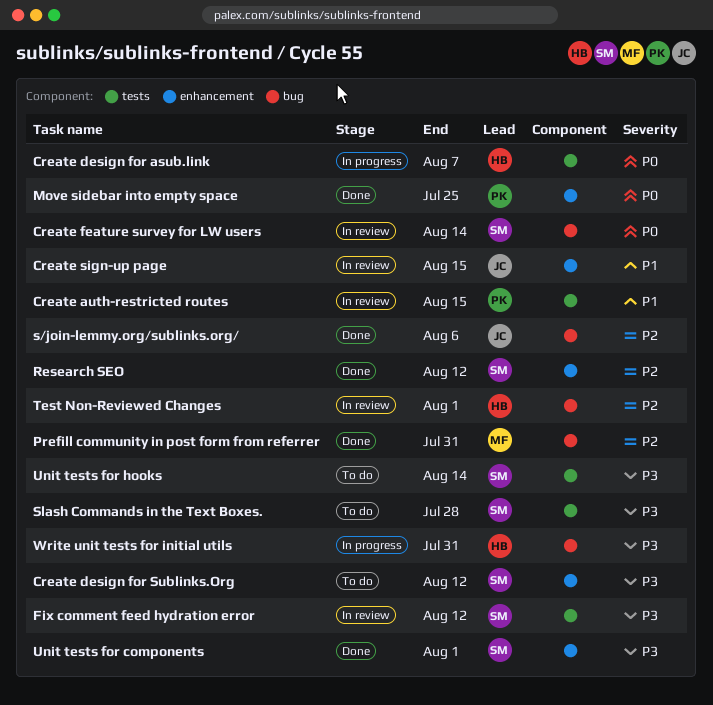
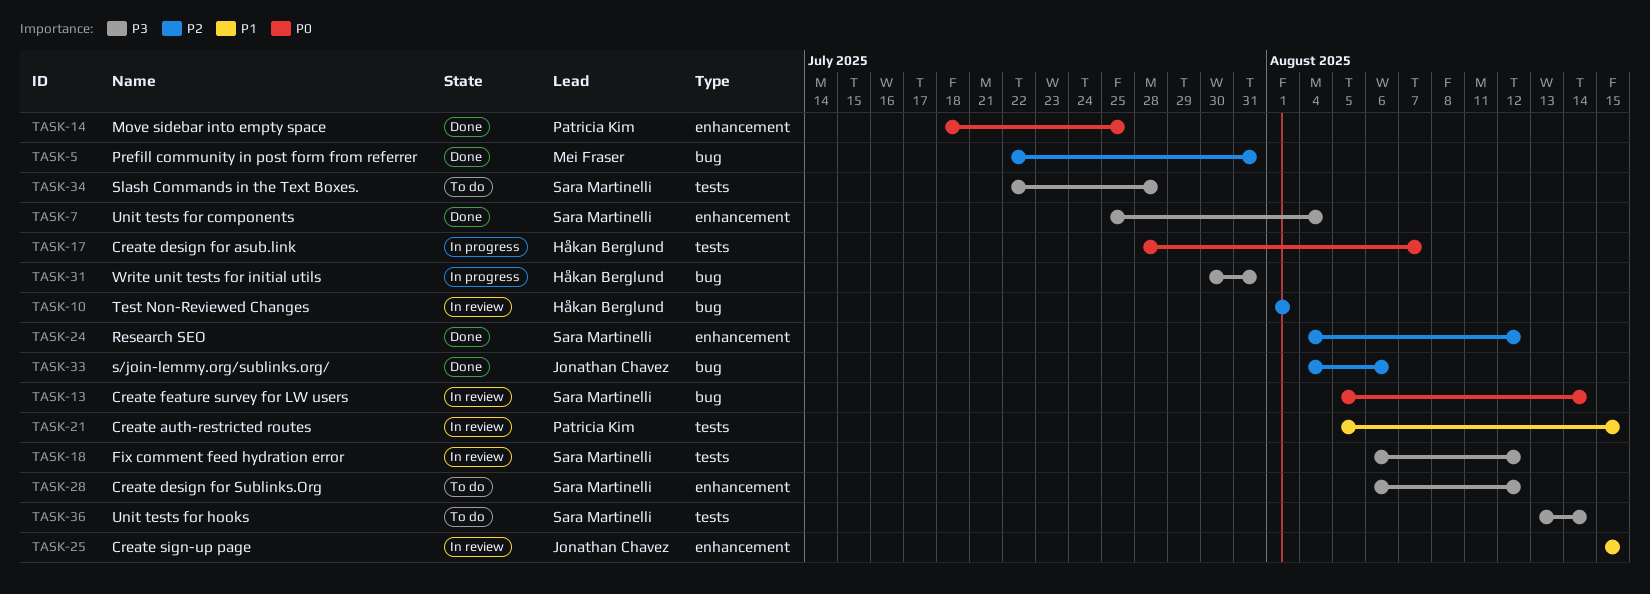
Unit tests for components, due: Aug 1 -> Aug 4

